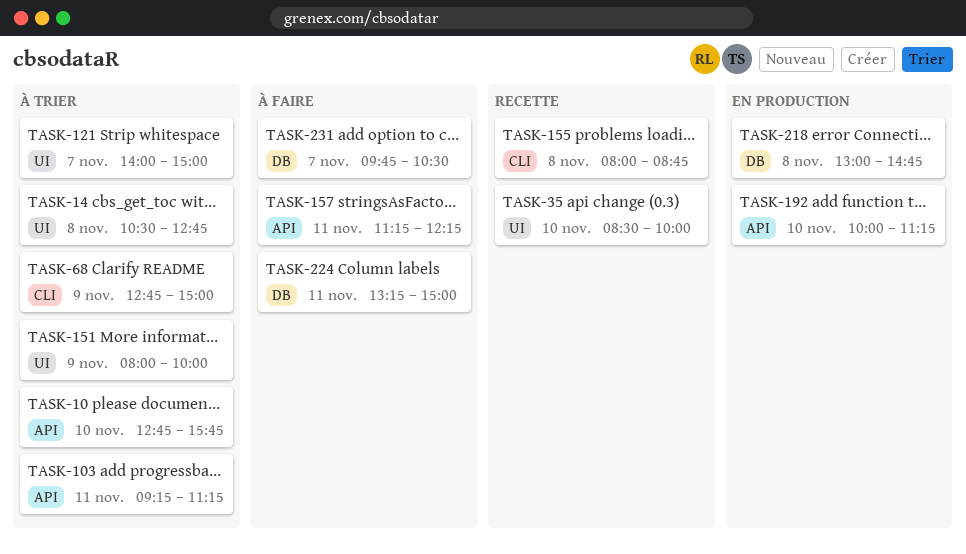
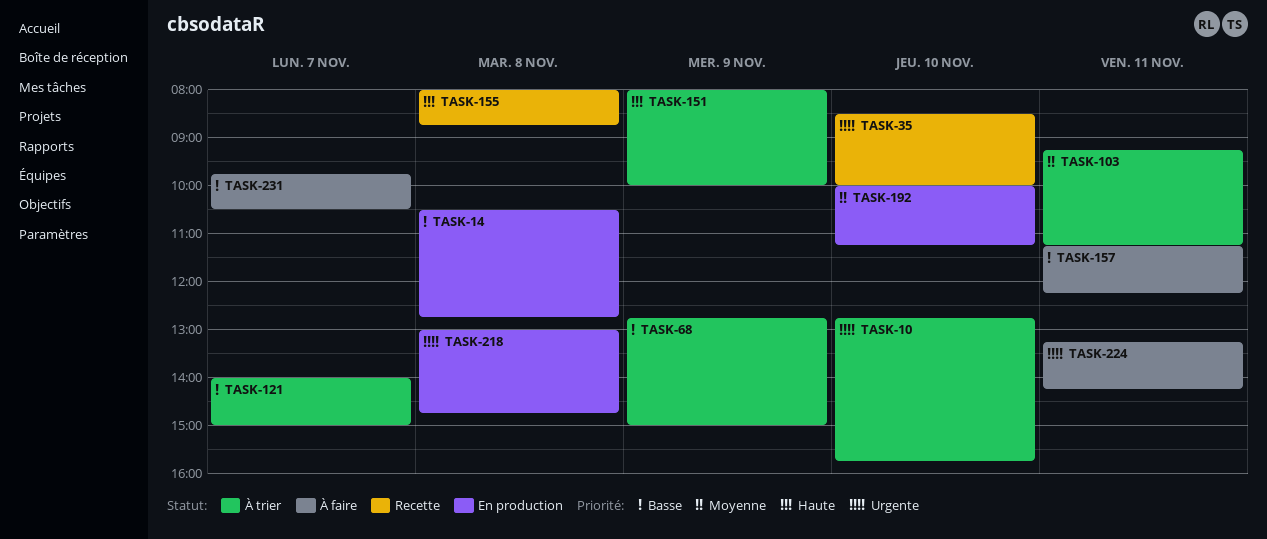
TASK-14, status: À trier -> En production
TASK-224, ends: 15:00 -> 14:15

